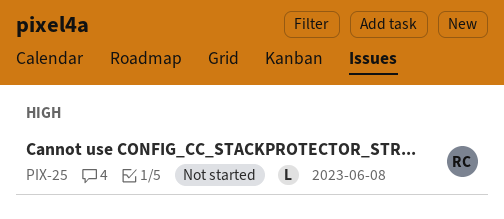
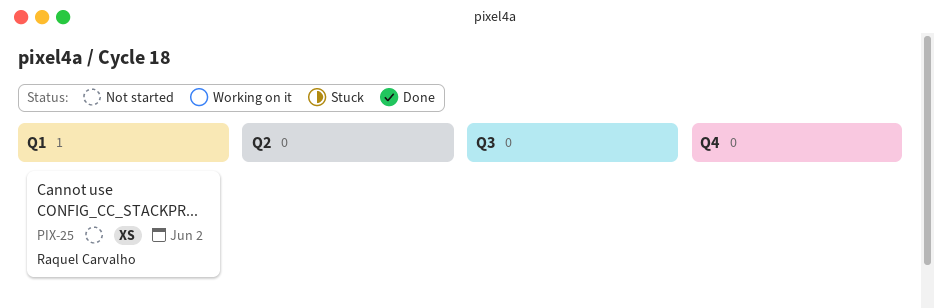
PIX-25, estimate: L -> XS
PIX-25, due: Jun 8 -> Jun 2

